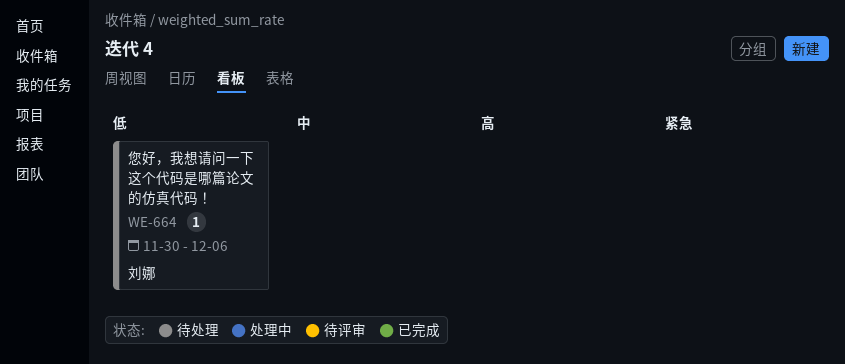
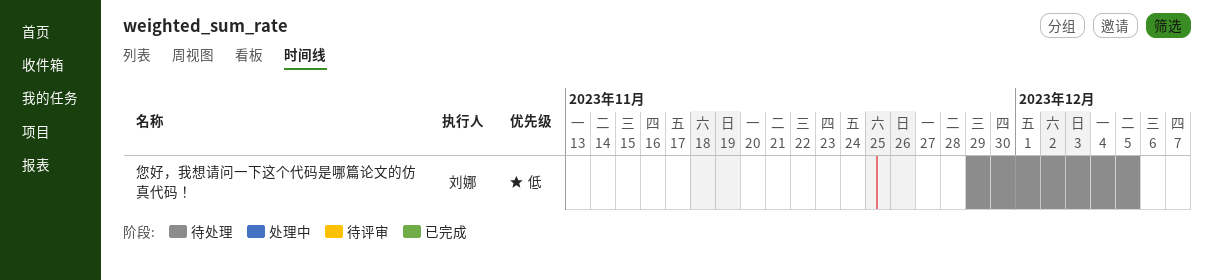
您好，我想请问一下这个代码是哪篇论文的仿真代码！, start: Nov 30 -> Nov 29
您好，我想请问一下这个代码是哪篇论文的仿真代码！, due: Dec 6 -> Dec 5

